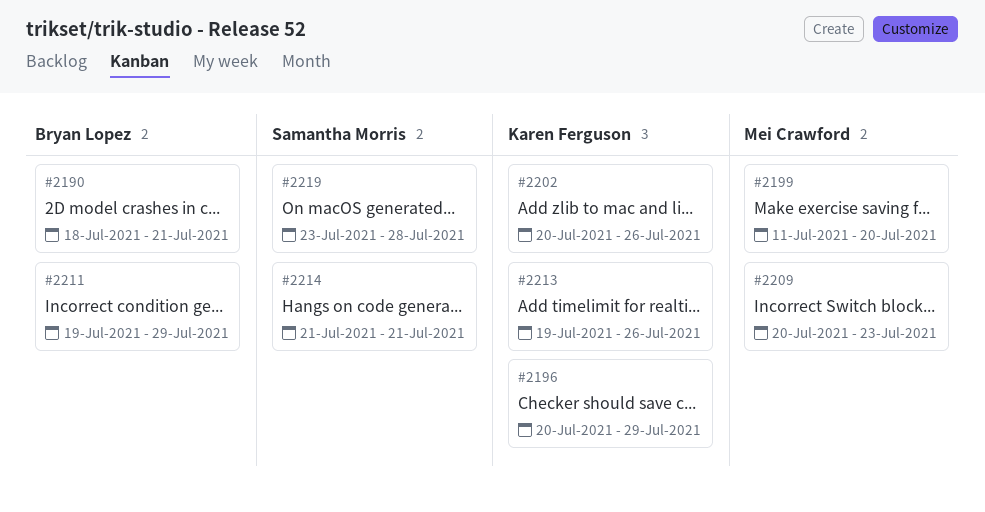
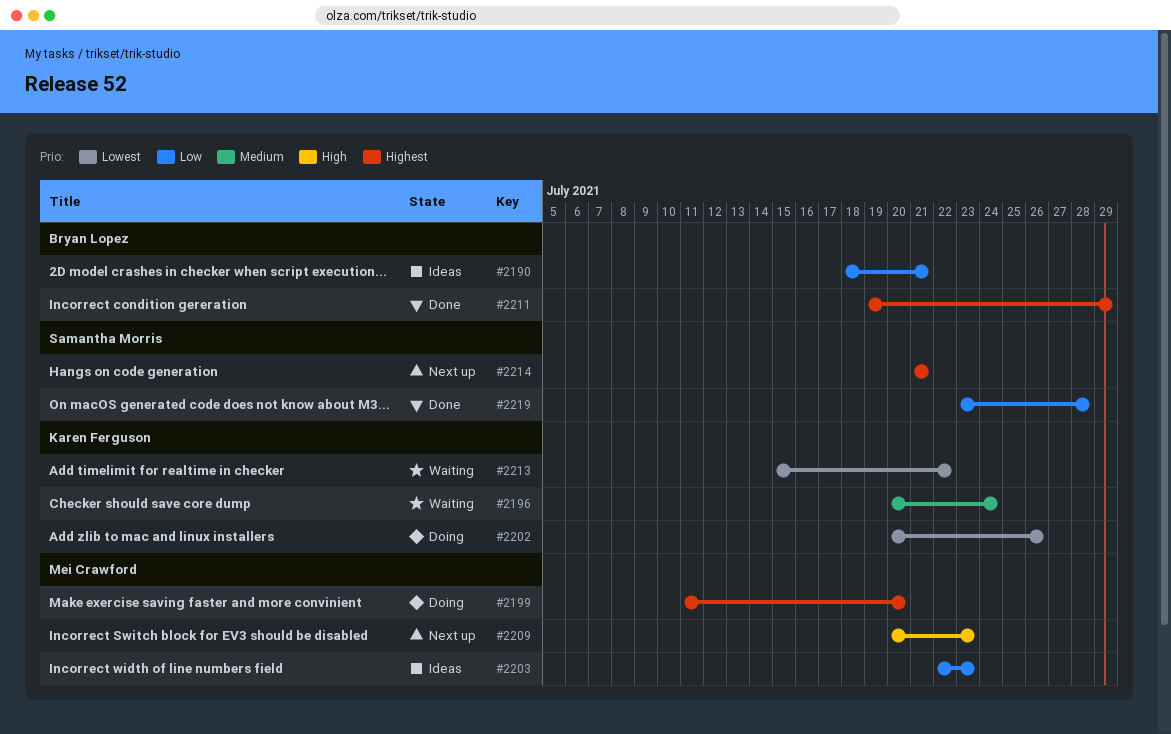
#2196, due: Jul 29 -> Jul 24
#2203: none -> present
#2213, start: Jul 19 -> Jul 15
#2213, due: Jul 26 -> Jul 22

